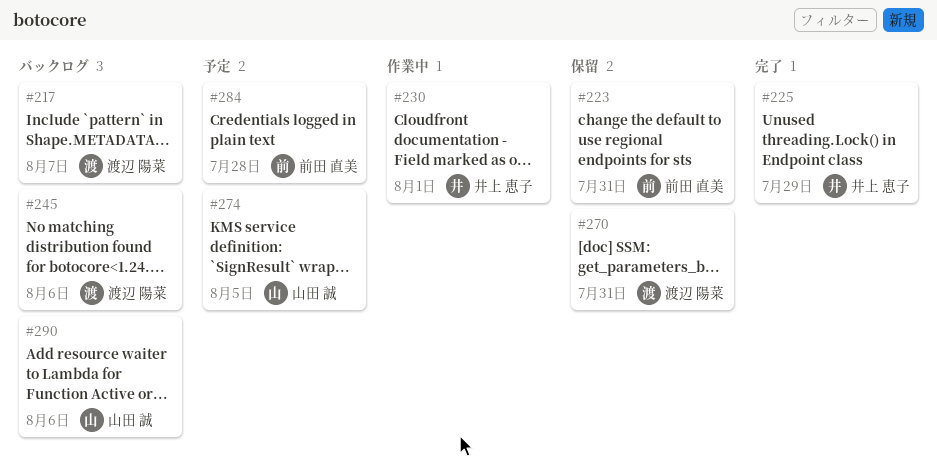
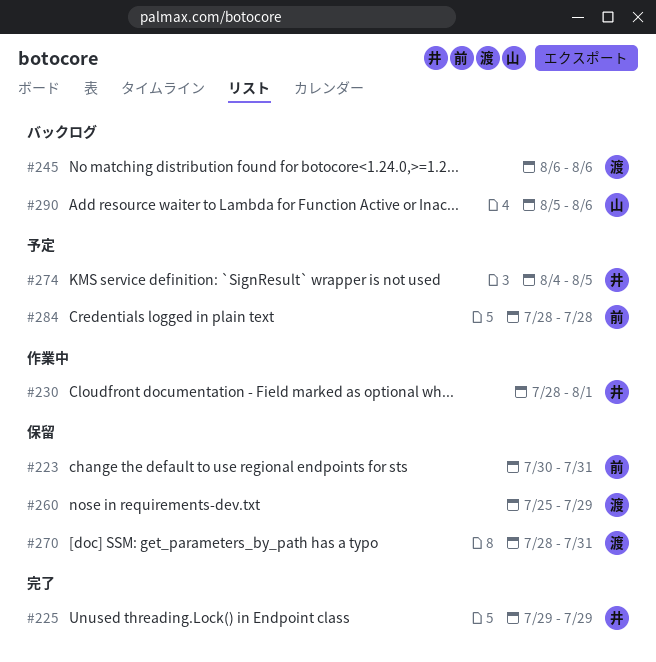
#217: present -> none
#260: none -> present
#274, owner: 山田 誠 -> 井上 恵子

